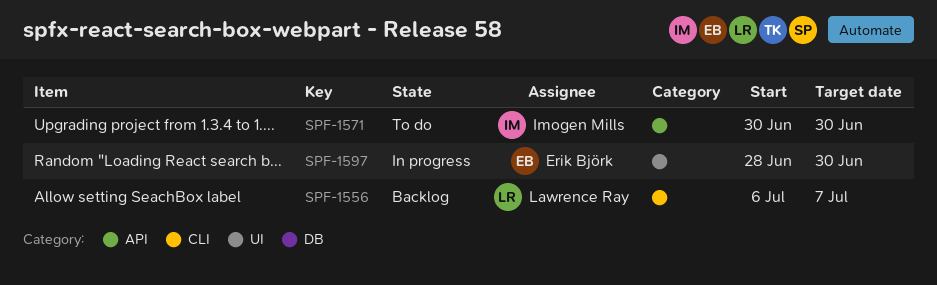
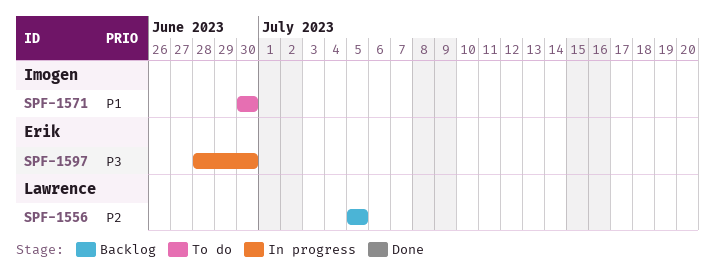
SPF-1556, start: Jul 6 -> Jul 5
SPF-1556, due: Jul 7 -> Jul 5

